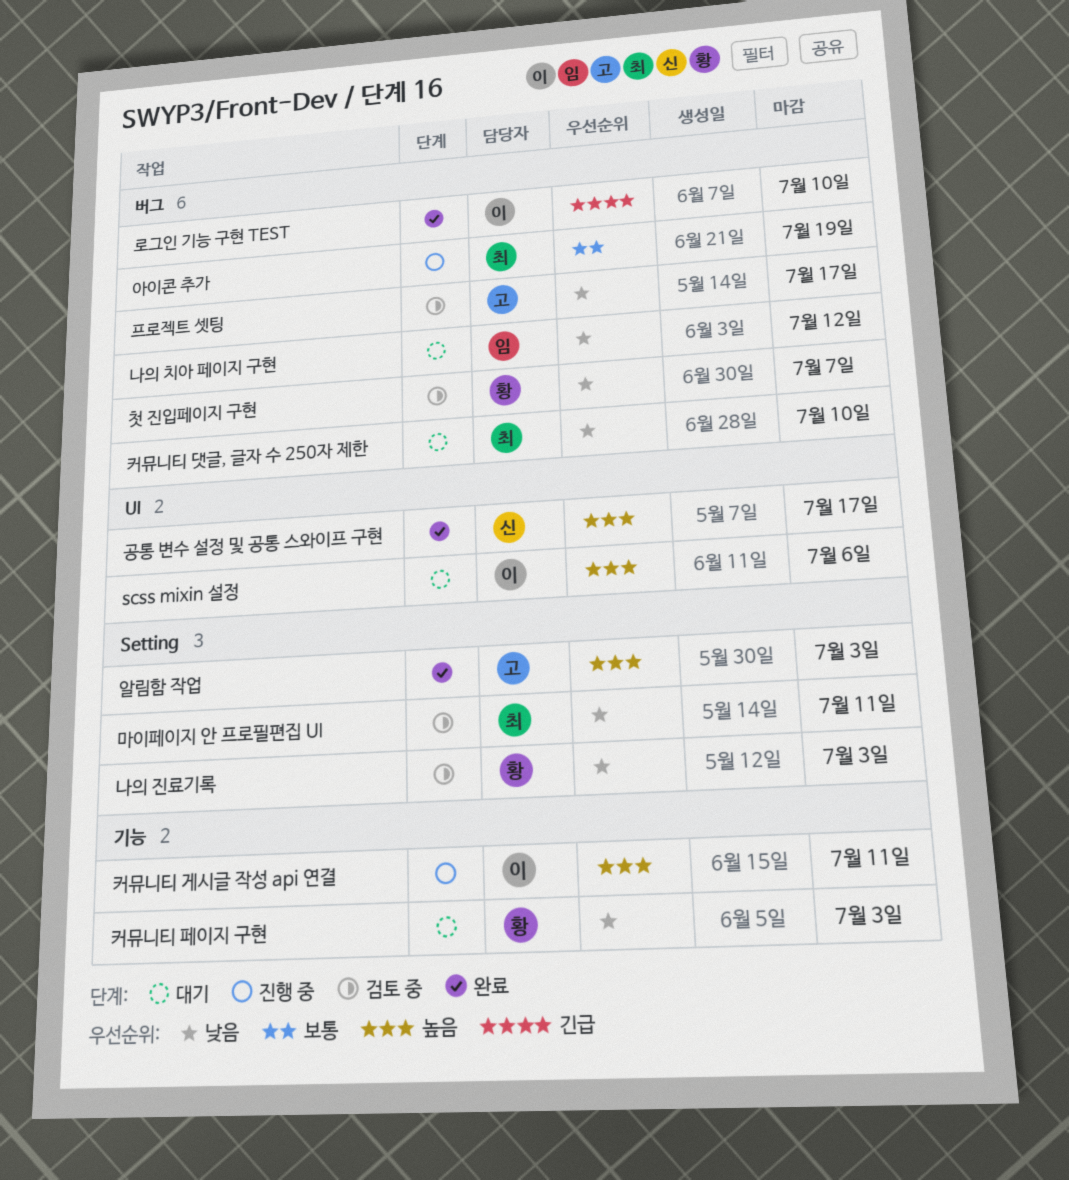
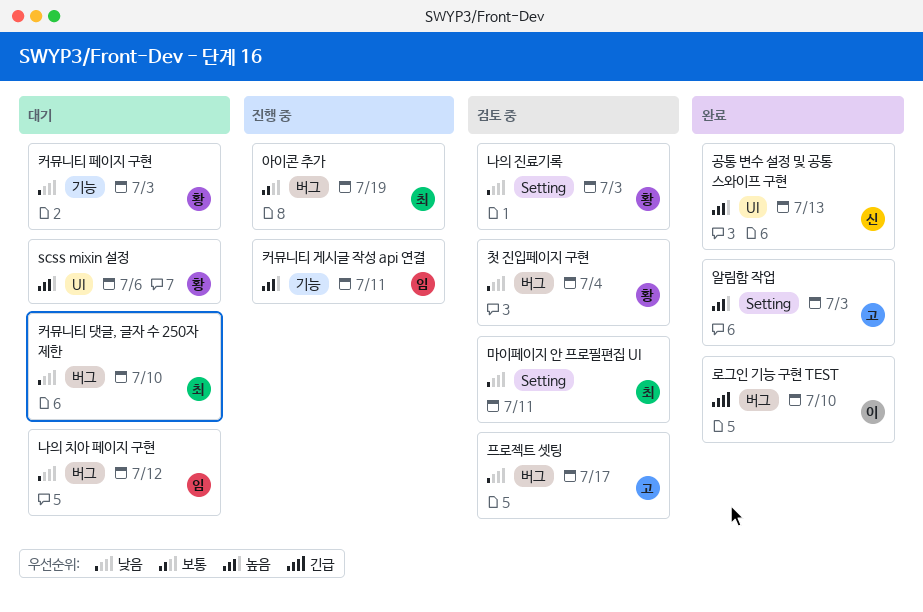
scss mixin 설정, owner: 이 -> 황
공통 변수 설정 및 공통 스와이프 구현, due: Jul 17 -> Jul 13
첫 진입페이지 구현, due: Jul 7 -> Jul 4
커뮤니티 게시글 작성 api 연결, owner: 이 -> 임

